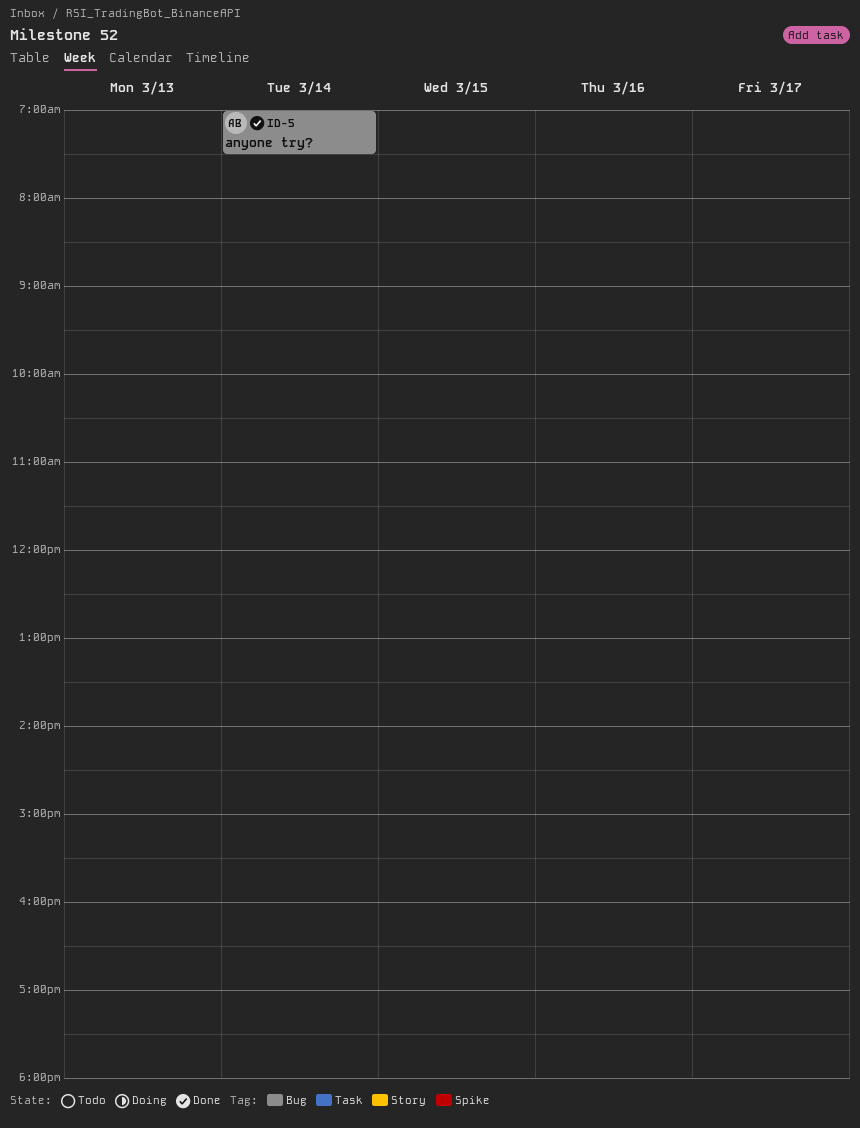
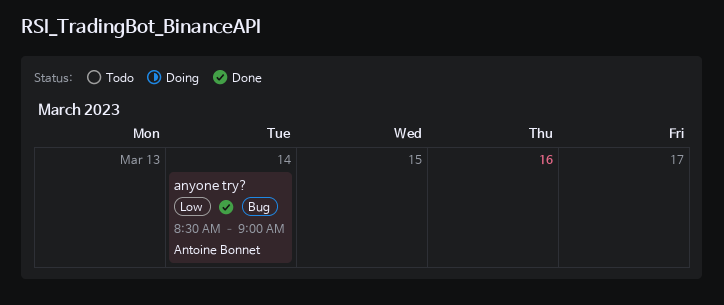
anyone try?, begins: 07:00 -> 08:30
anyone try?, ends: 07:30 -> 09:00

